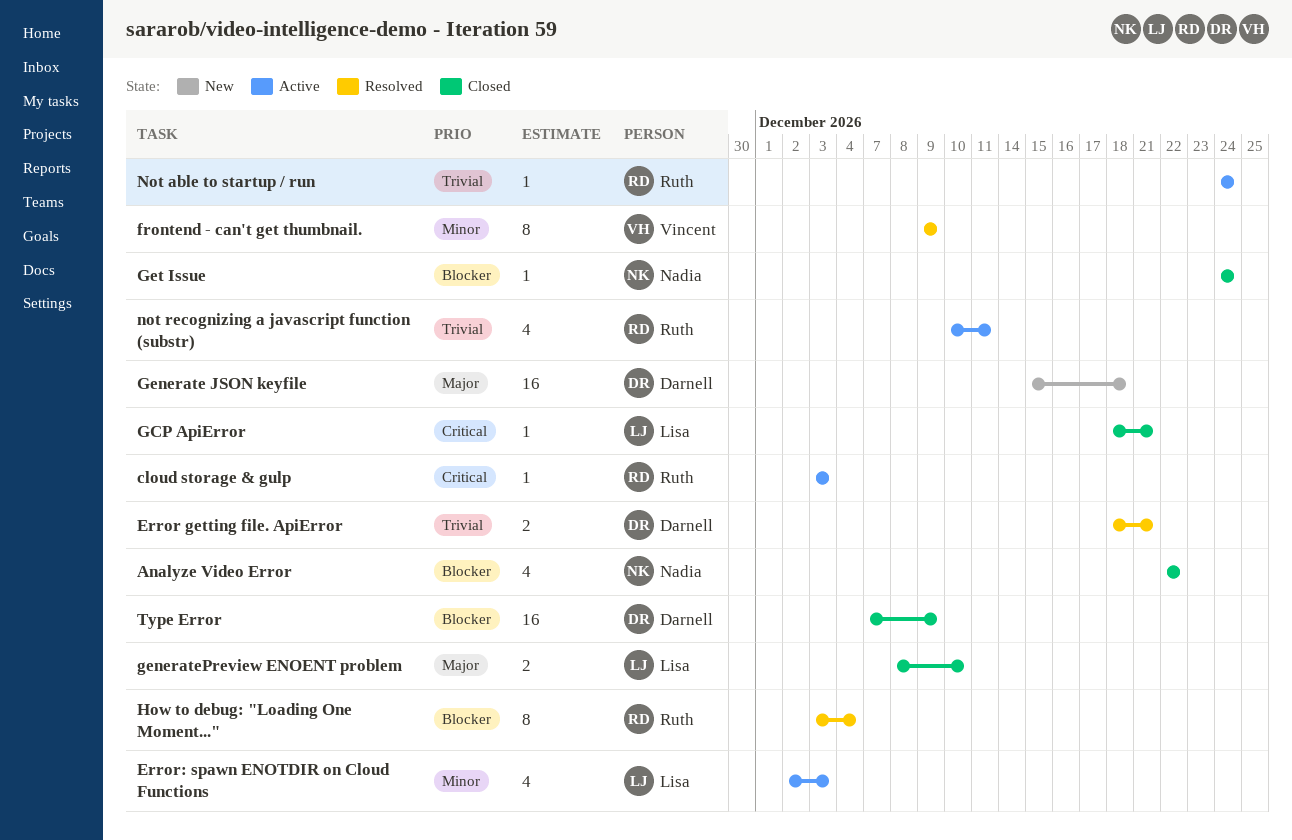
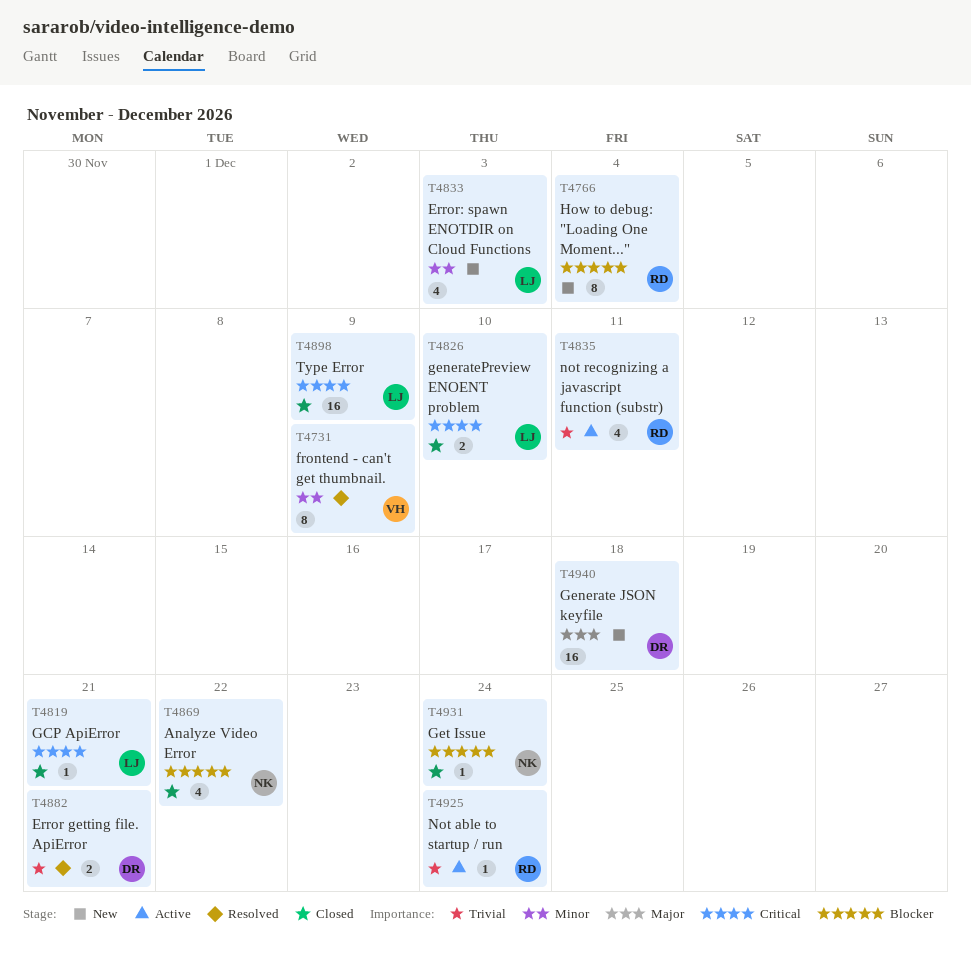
cloud storage & gulp: present -> none
Error: spawn ENOTDIR on Cloud Functions, status: Active -> New
generatePreview ENOENT problem, priority: Major -> Critical
How to debug: "Loading One Moment...", status: Resolved -> New
Type Error, owner: Darnell -> Lisa
Type Error, priority: Blocker -> Critical

